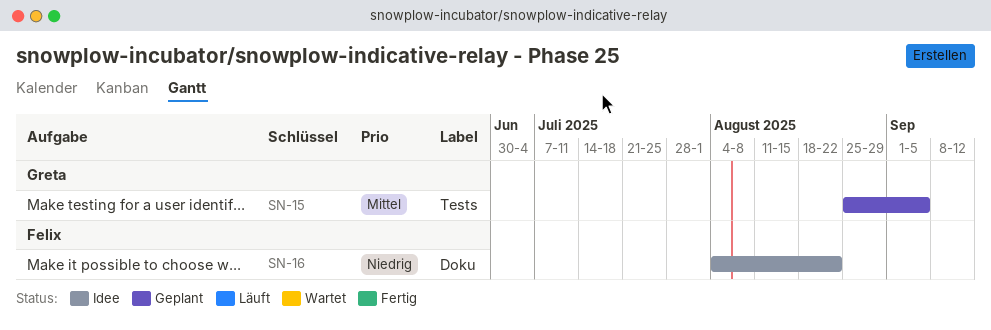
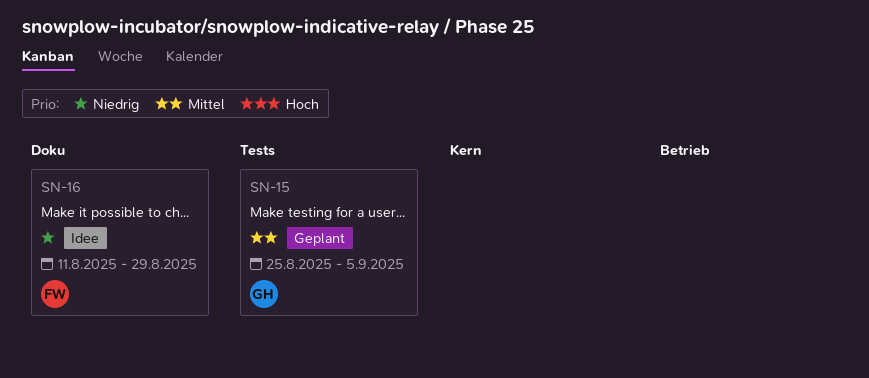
SN-16, start: Aug 4 -> Aug 11
SN-16, due: Aug 22 -> Aug 29

